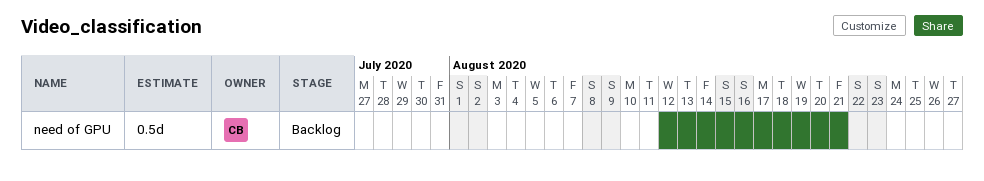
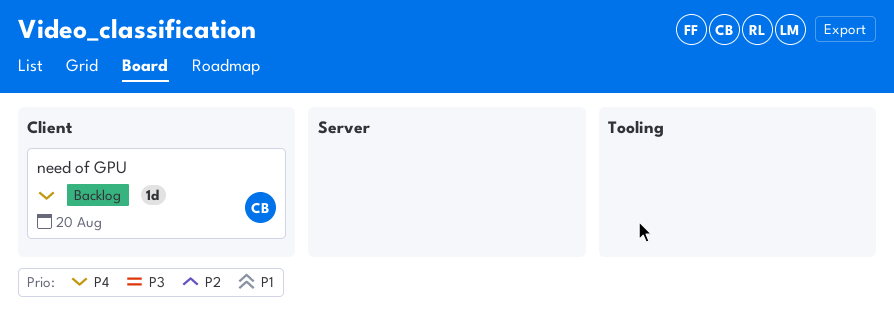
need of GPU, estimate: 0.5d -> 1d
need of GPU, due: Aug 21 -> Aug 20

